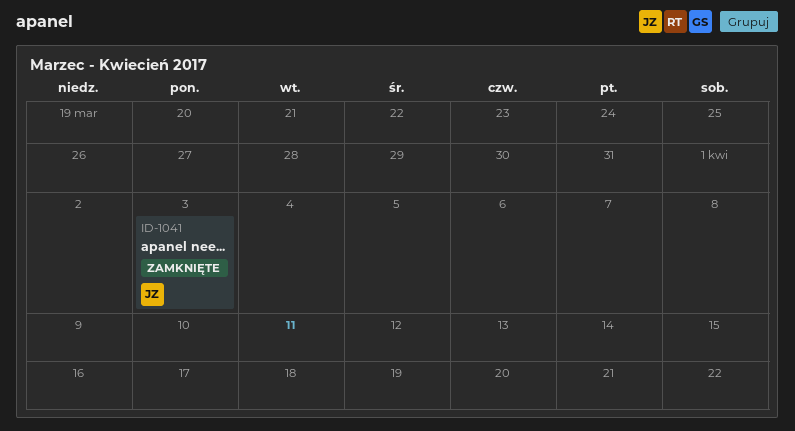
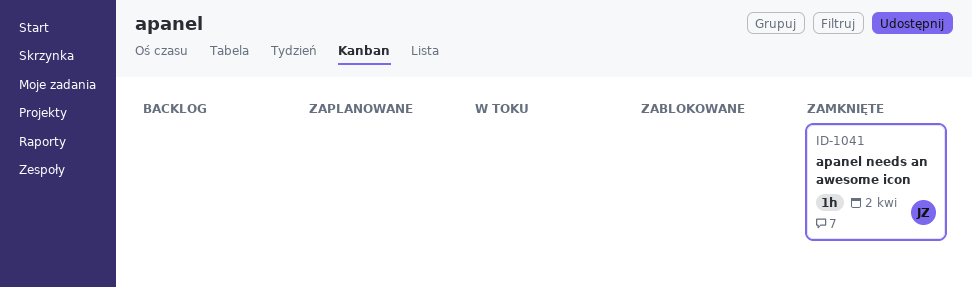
ID-1041, due: Apr 3 -> Apr 2

